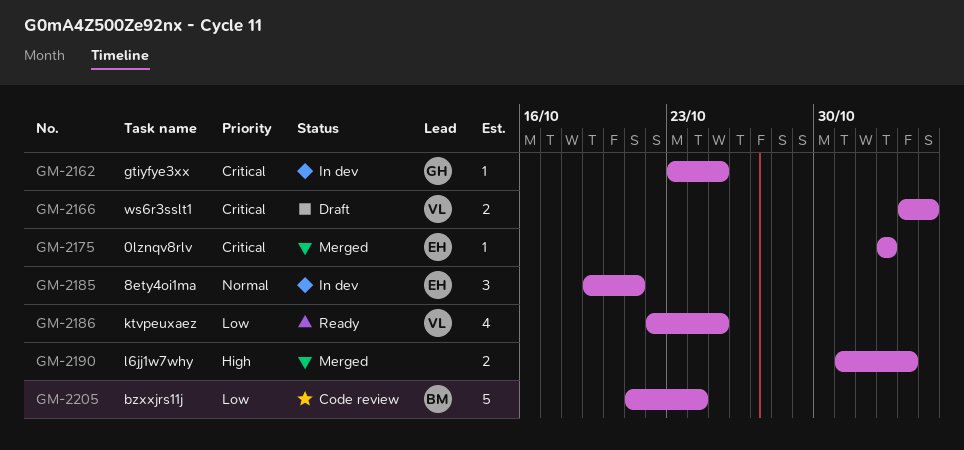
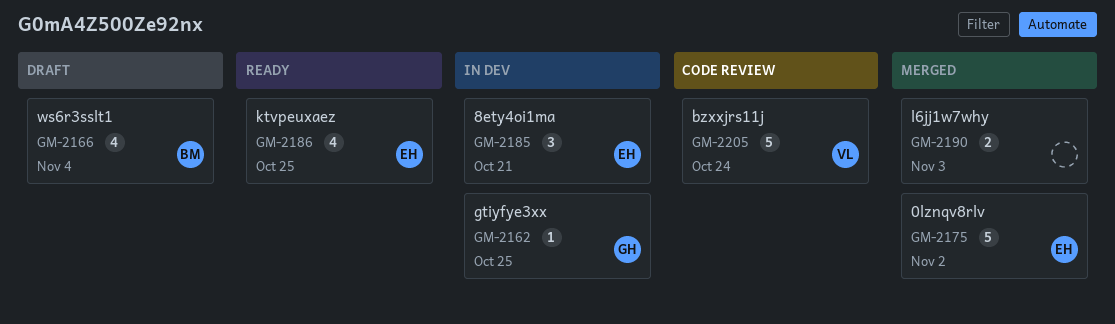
GM-2166, owner: VL -> BM
GM-2166, estimate: 2 -> 4
GM-2175, estimate: 1 -> 5
GM-2186, owner: VL -> EH
GM-2205, owner: BM -> VL

